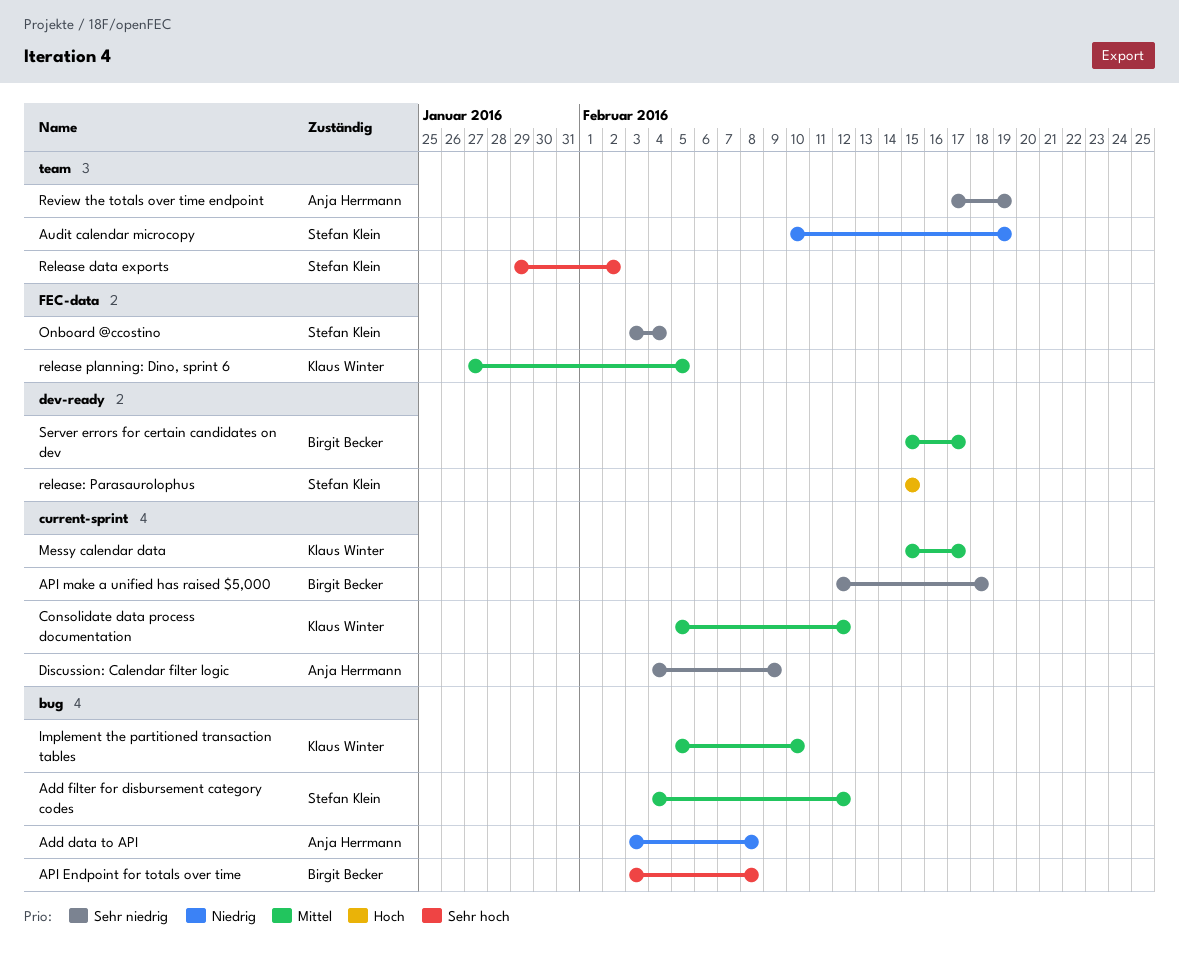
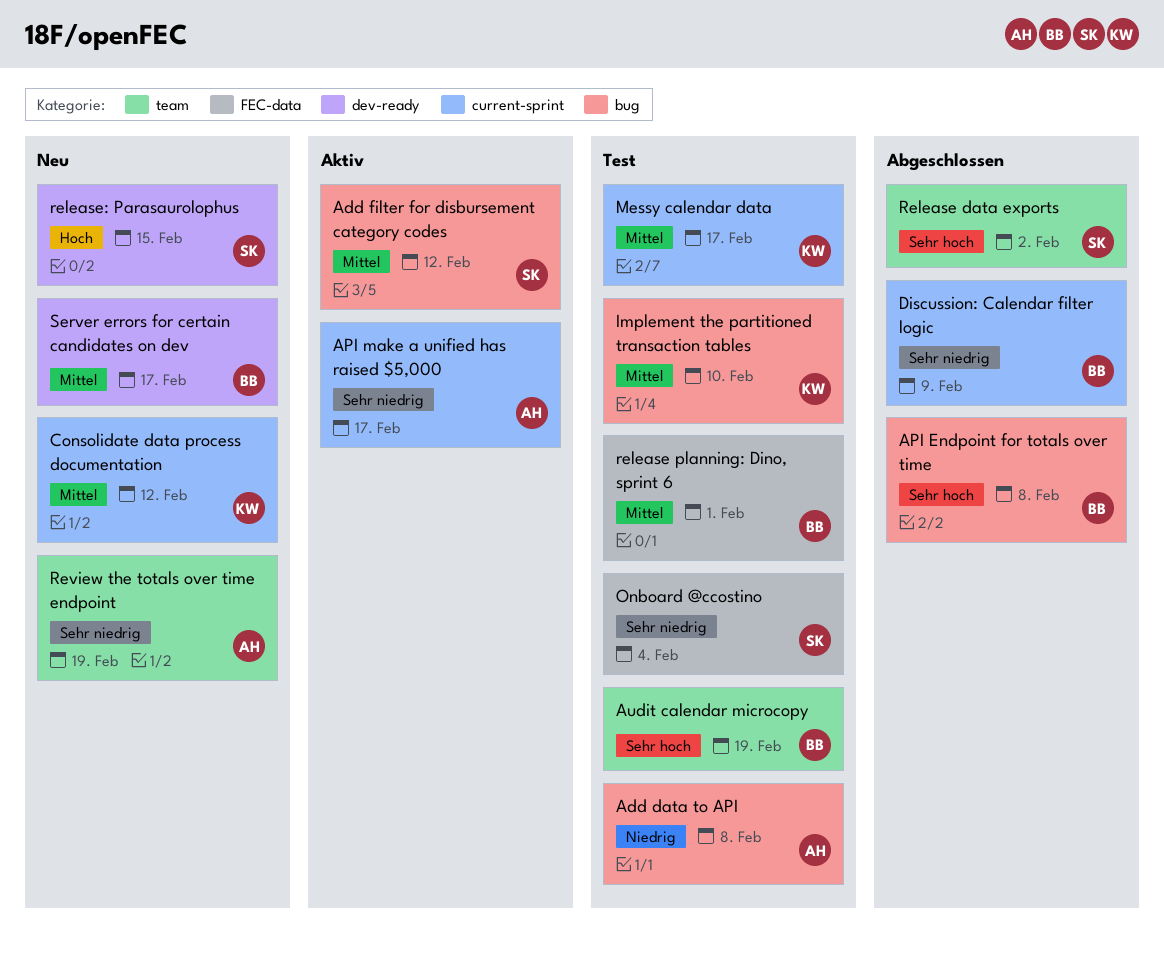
API make a unified has raised $5,000, owner: Birgit Becker -> Anja Herrmann
API make a unified has raised $5,000, due: Feb 18 -> Feb 17
Audit calendar microcopy, owner: Stefan Klein -> Birgit Becker
Audit calendar microcopy, priority: Niedrig -> Sehr hoch
Discussion: Calendar filter logic, owner: Anja Herrmann -> Birgit Becker
release planning: Dino, sprint 6, owner: Klaus Winter -> Birgit Becker
release planning: Dino, sprint 6, due: Feb 5 -> Feb 1

